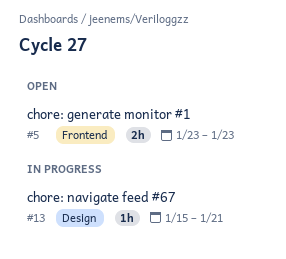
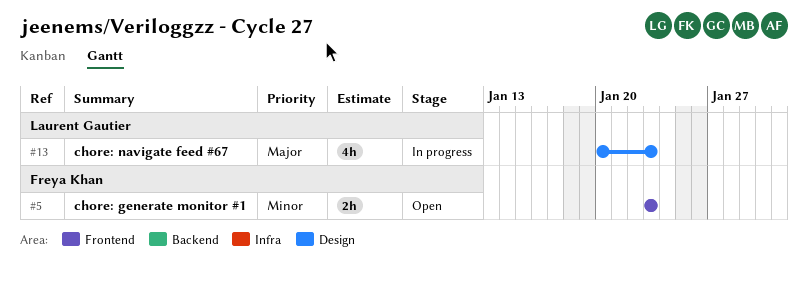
#13, estimate: 1h -> 4h
#13, start: Jan 15 -> Jan 20
#13, due: Jan 21 -> Jan 23

